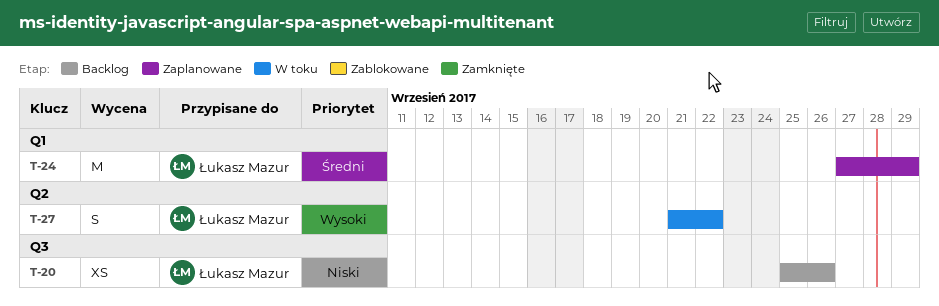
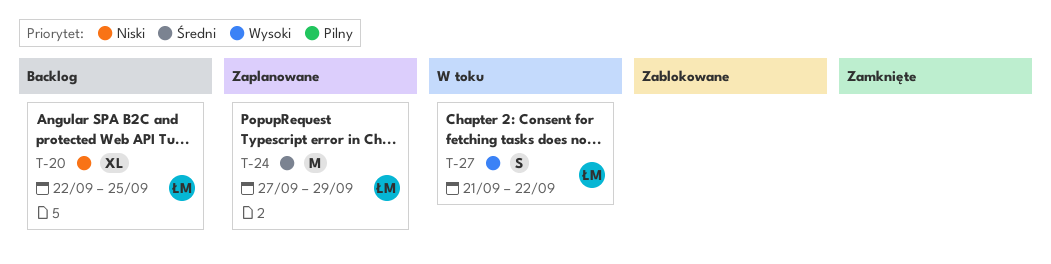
T-20, estimate: XS -> XL
T-20, start: Sep 25 -> Sep 22
T-20, due: Sep 26 -> Sep 25

